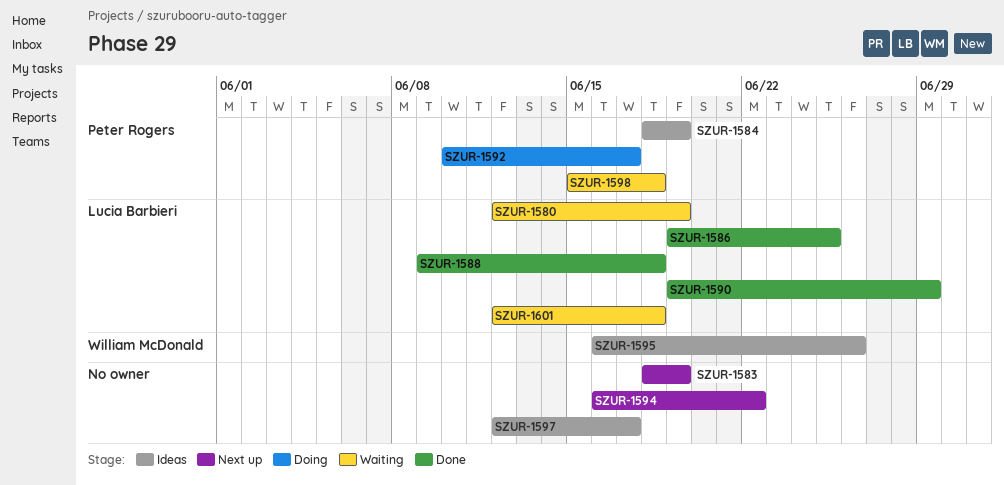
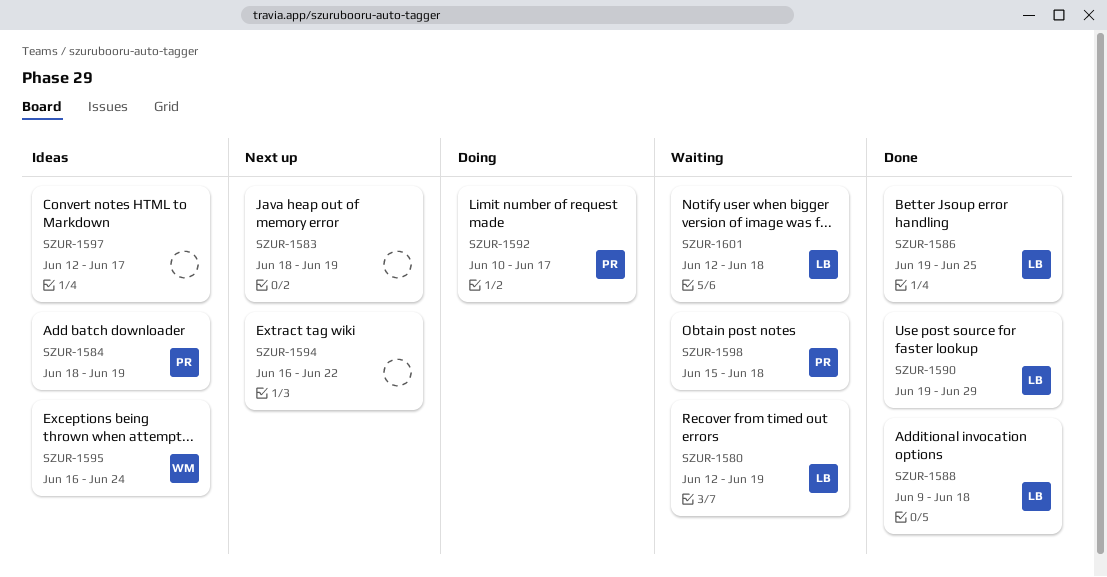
SZUR-1595, due: Jun 26 -> Jun 24

